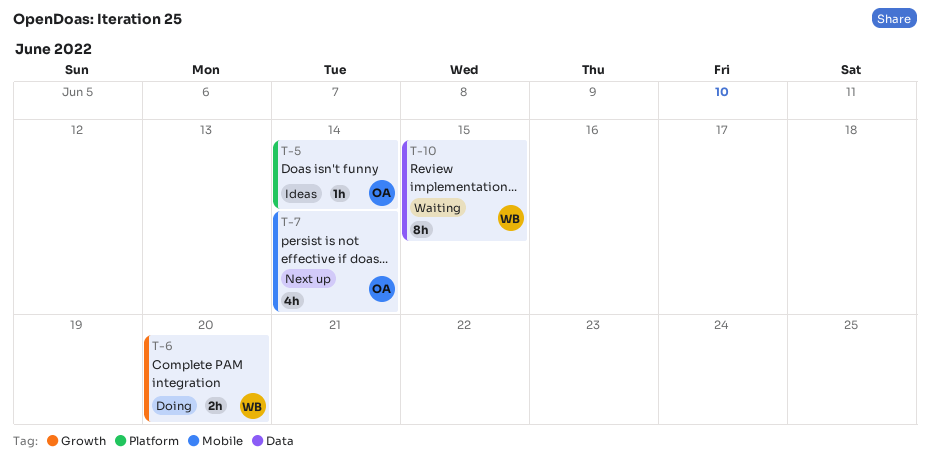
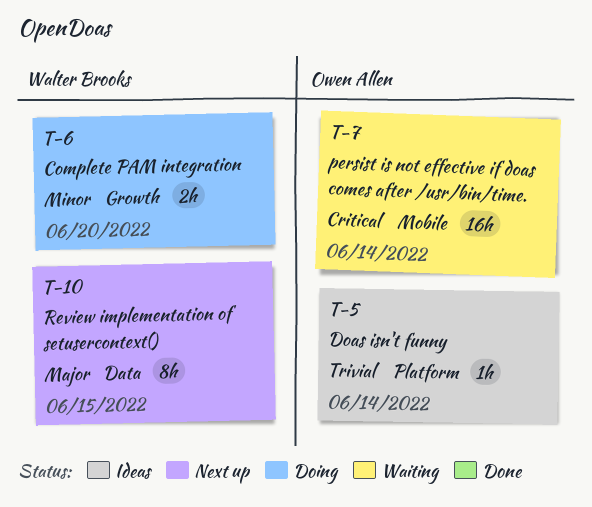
T-7, status: Next up -> Waiting
T-7, estimate: 4h -> 16h
T-10, status: Waiting -> Next up

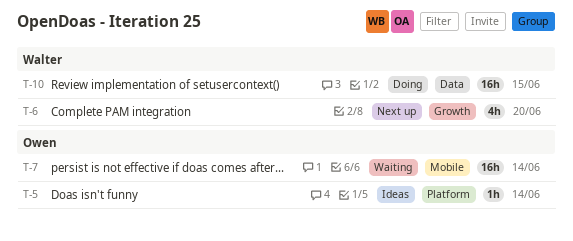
T-6, status: Doing -> Next up
T-6, estimate: 2h -> 4h
T-10, status: Next up -> Doing
T-10, estimate: 8h -> 16h

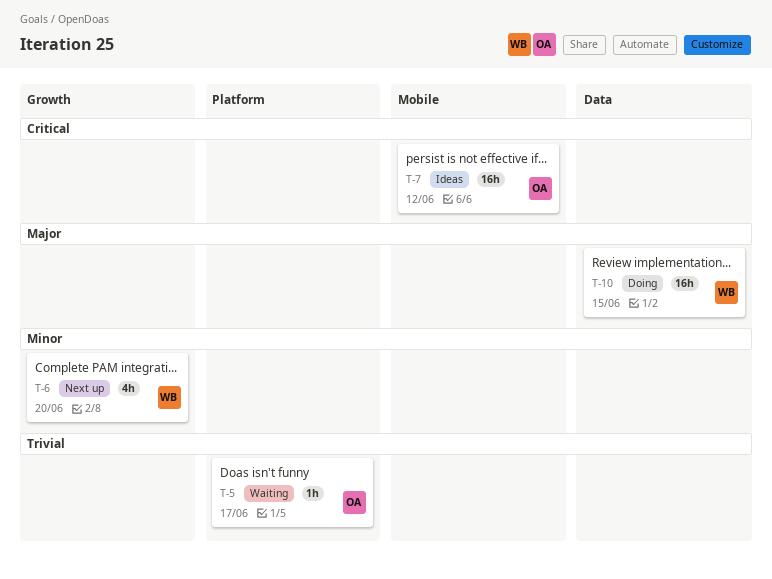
T-5, status: Ideas -> Waiting
T-5, due: Jun 14 -> Jun 17
T-7, status: Waiting -> Ideas
T-7, due: Jun 14 -> Jun 12

